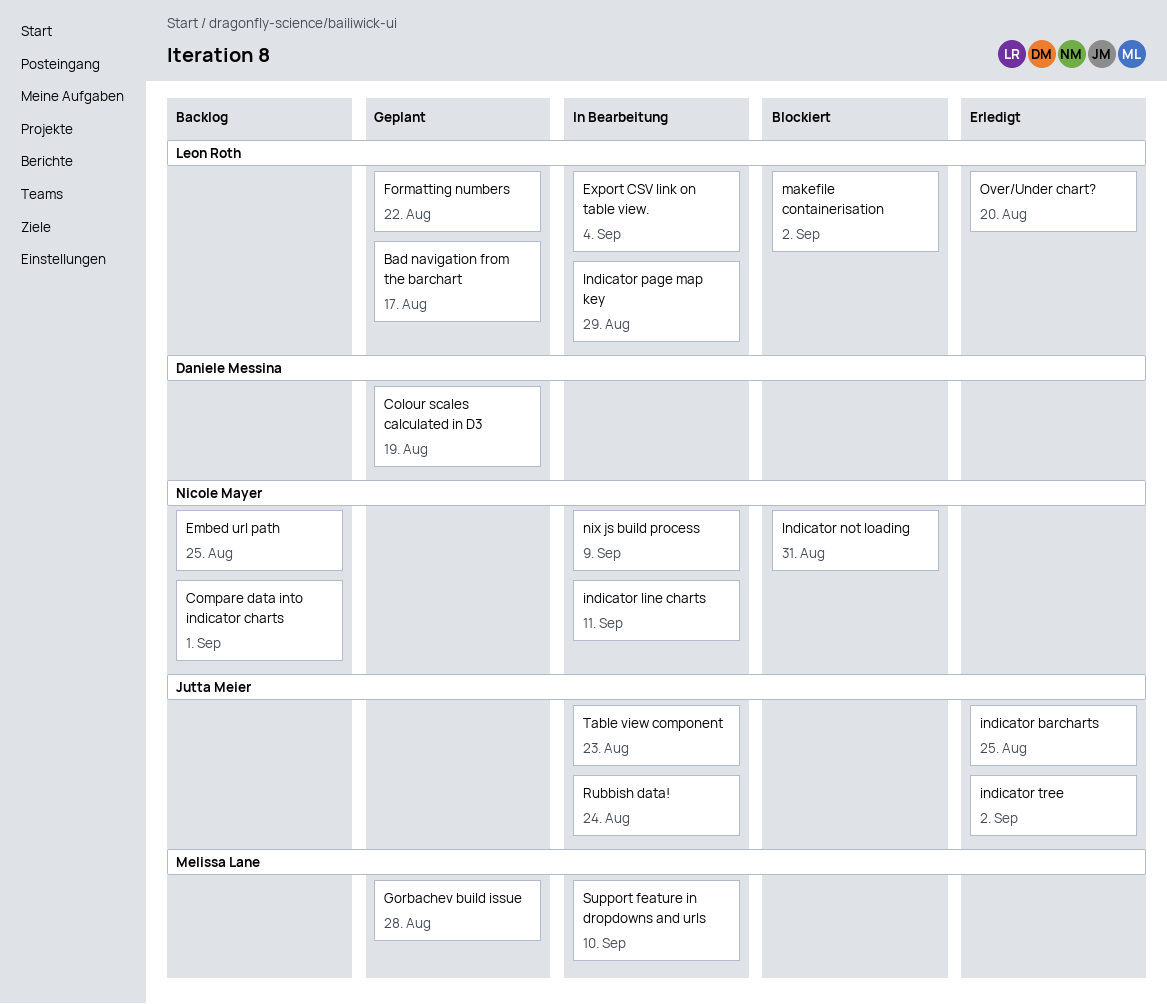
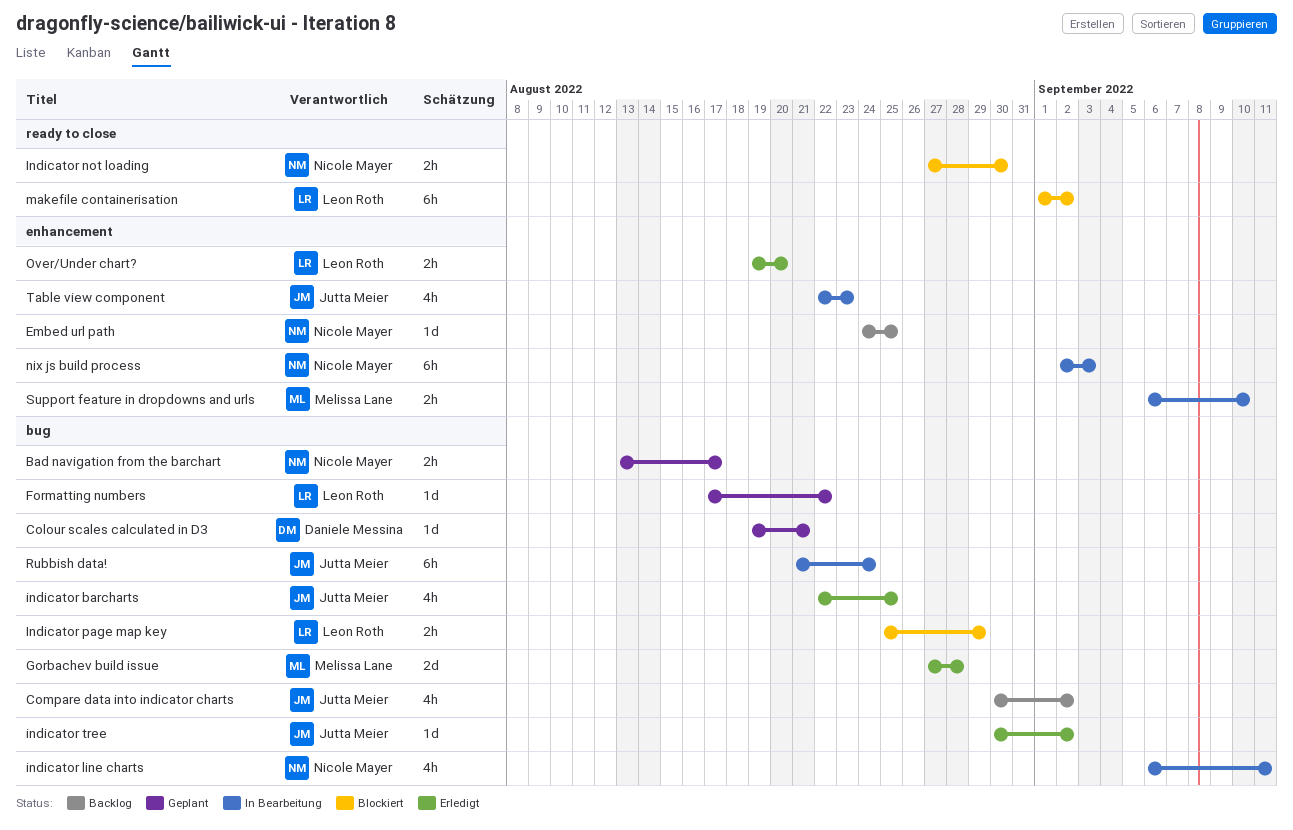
Bad navigation from the barchart, owner: Leon Roth -> Nicole Mayer
Colour scales calculated in D3, due: Aug 19 -> Aug 21
Compare data into indicator charts, owner: Nicole Mayer -> Jutta Meier
Compare data into indicator charts, due: Sep 1 -> Sep 2
Export CSV link on table view.: present -> none
Gorbachev build issue, status: Geplant -> Erledigt
Indicator not loading, due: Aug 31 -> Aug 30
Indicator page map key, status: In Bearbeitung -> Blockiert
nix js build process, due: Sep 9 -> Sep 3

